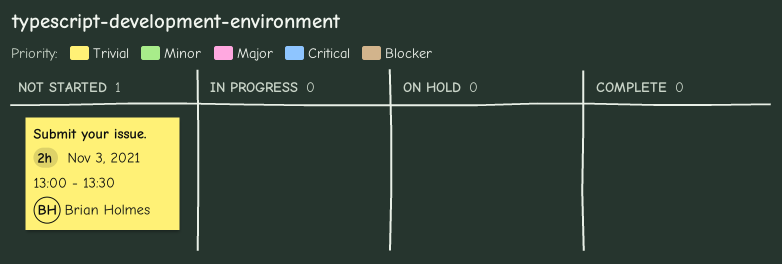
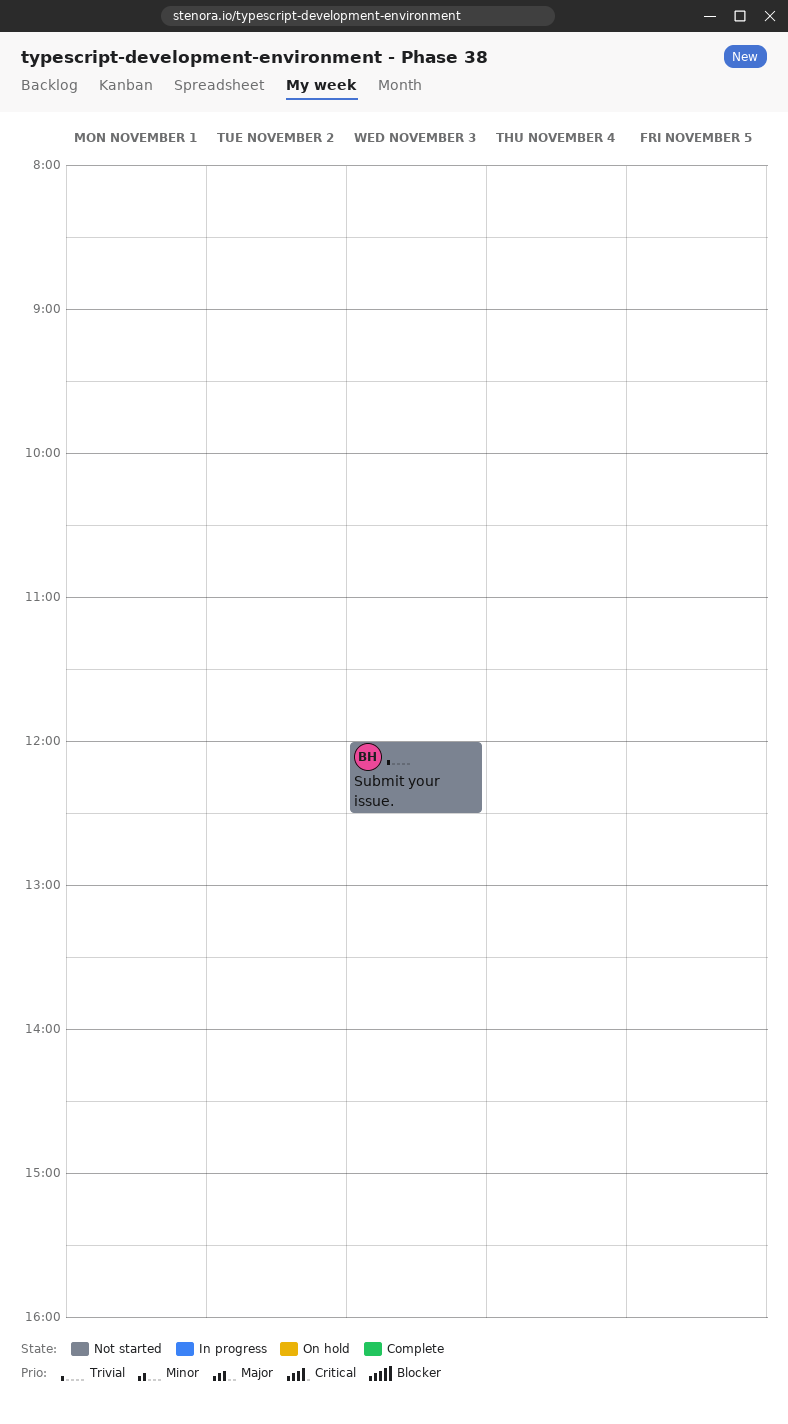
Submit your issue., begins: 13:00 -> 12:00
Submit your issue., ends: 13:30 -> 12:30

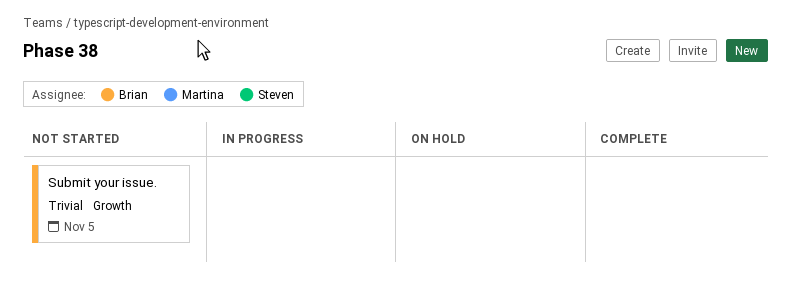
Submit your issue., day: Nov 3 -> Nov 5

